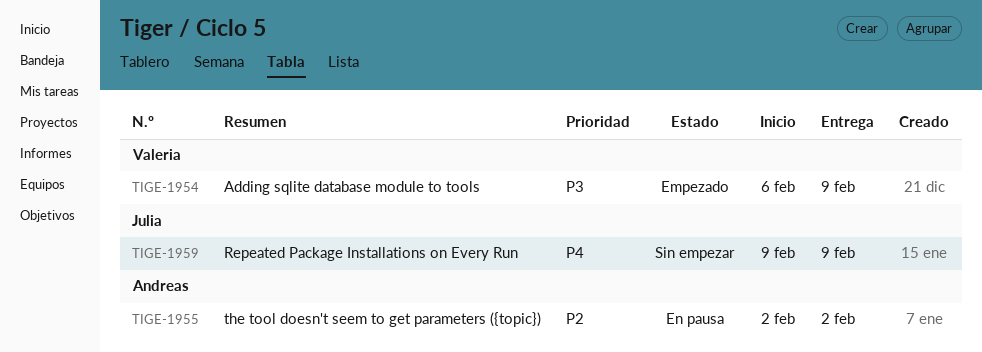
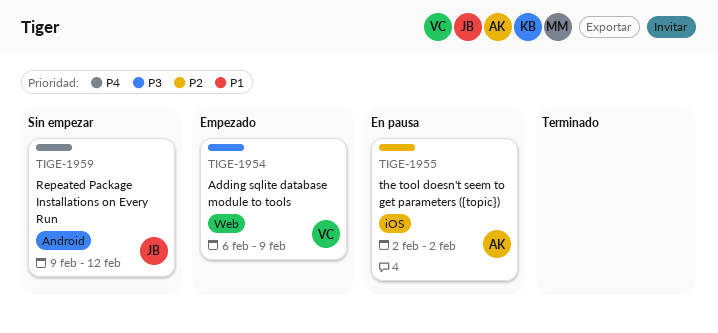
TIGE-1959, due: Feb 9 -> Feb 12

